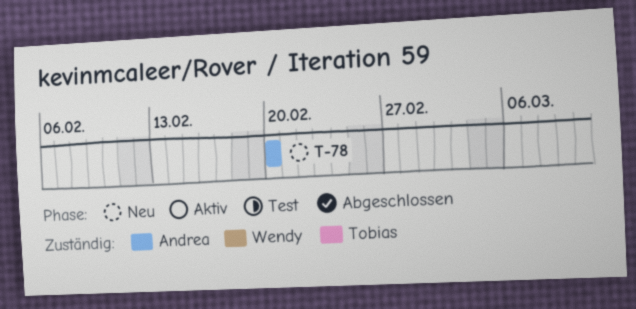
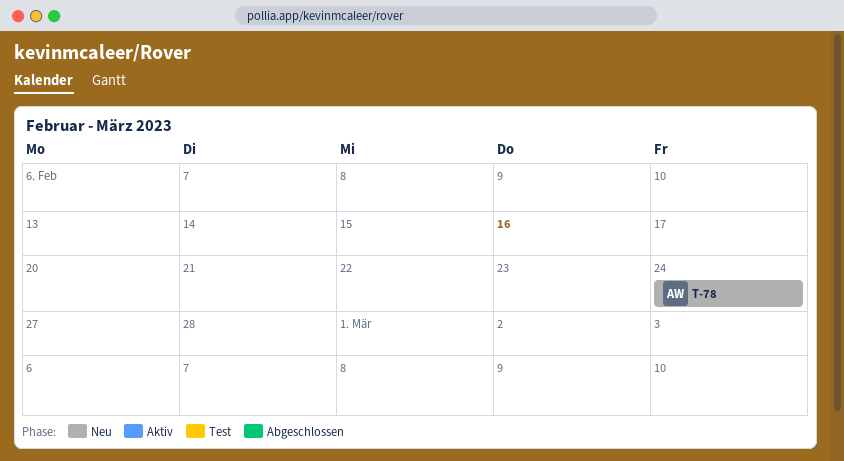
T-78, start: Feb 20 -> Feb 24
T-78, due: Feb 20 -> Feb 24

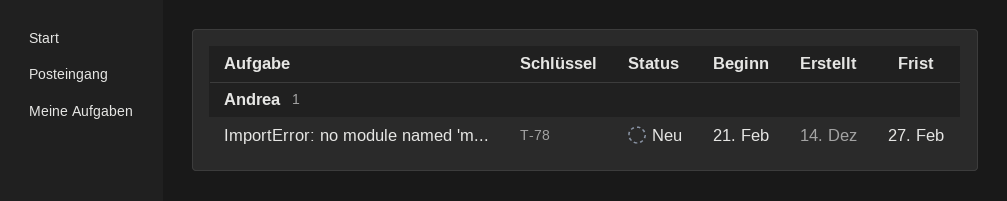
T-78, start: Feb 24 -> Feb 21
T-78, due: Feb 24 -> Feb 27

